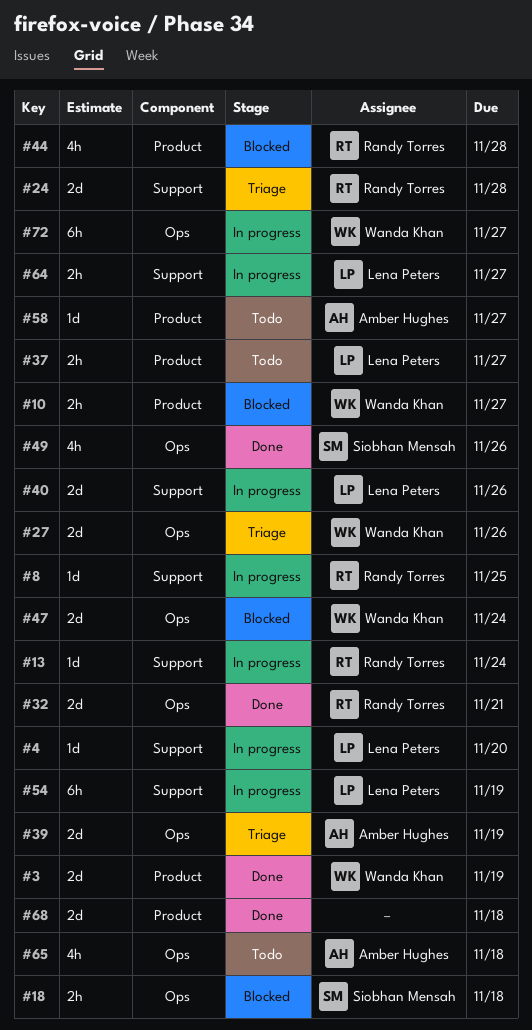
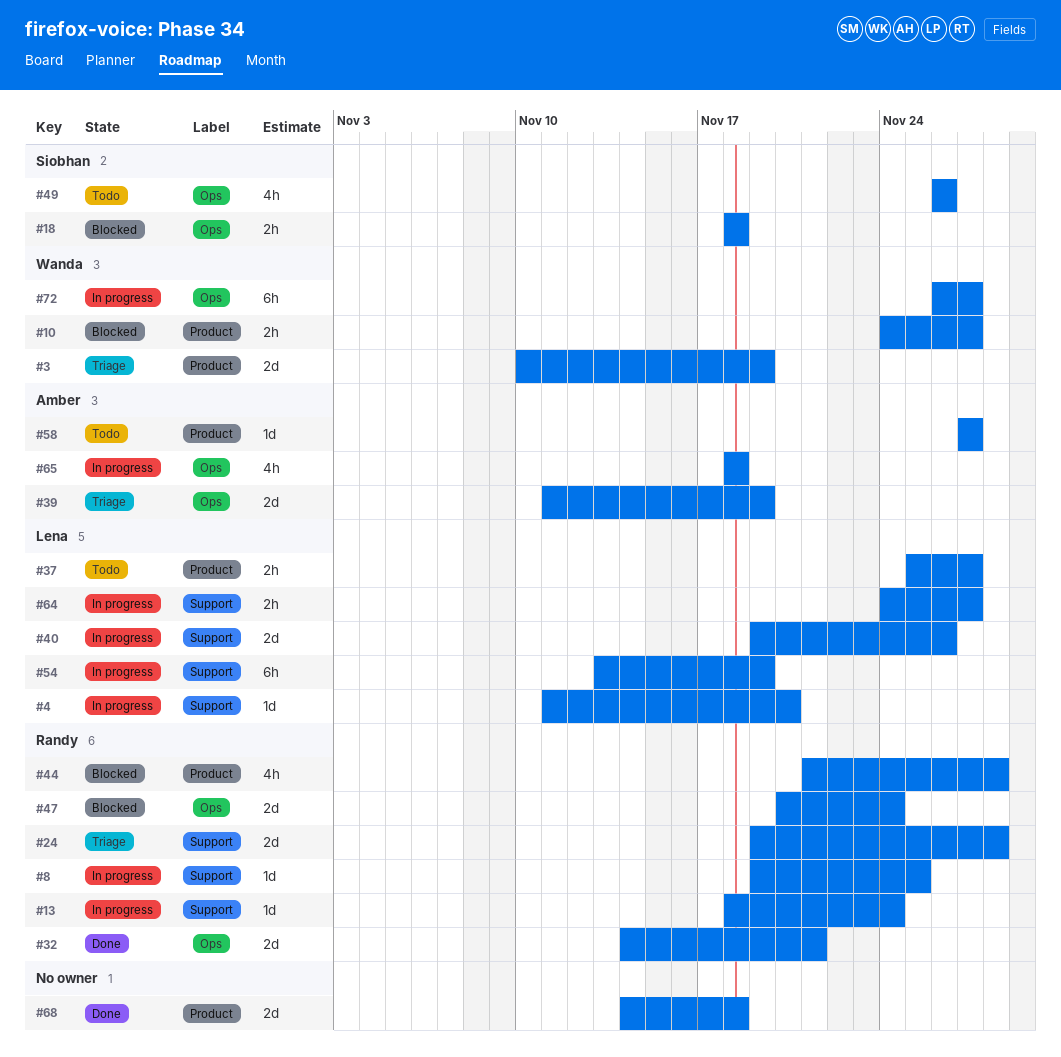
#3, status: Done -> Triage
#27: present -> none
#47, owner: Wanda Khan -> Randy Torres
#49, status: Done -> Todo
#65, status: Todo -> In progress

